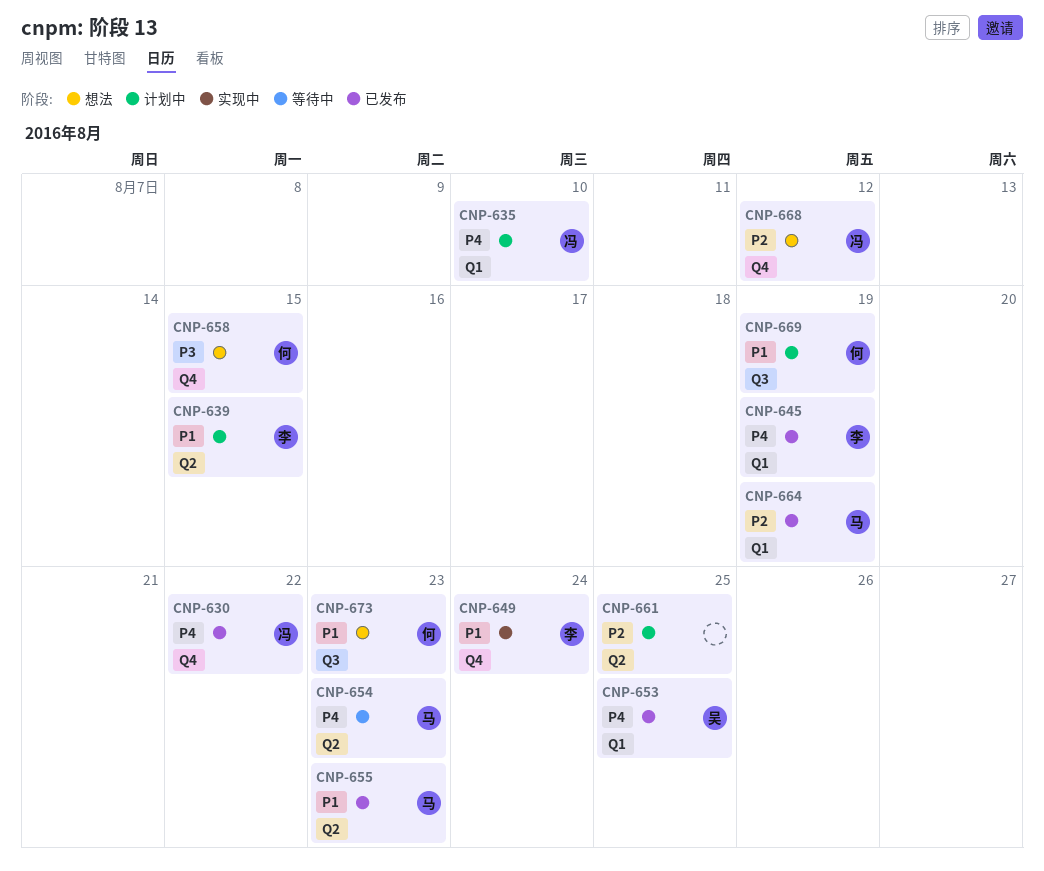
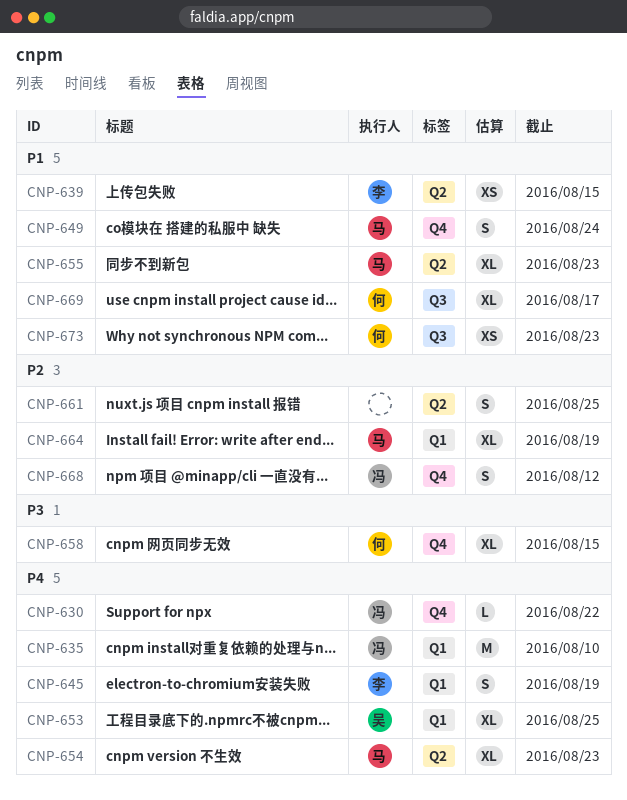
CNP-649, owner: 李 -> 马
CNP-669, due: Aug 19 -> Aug 17

